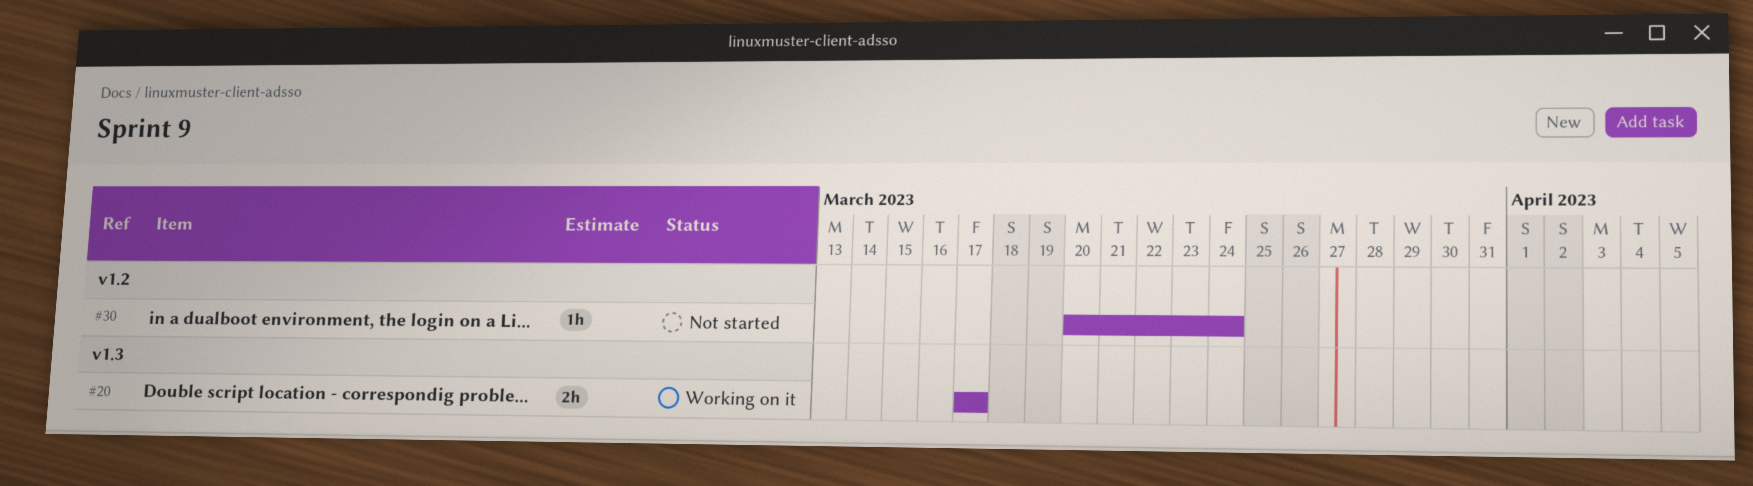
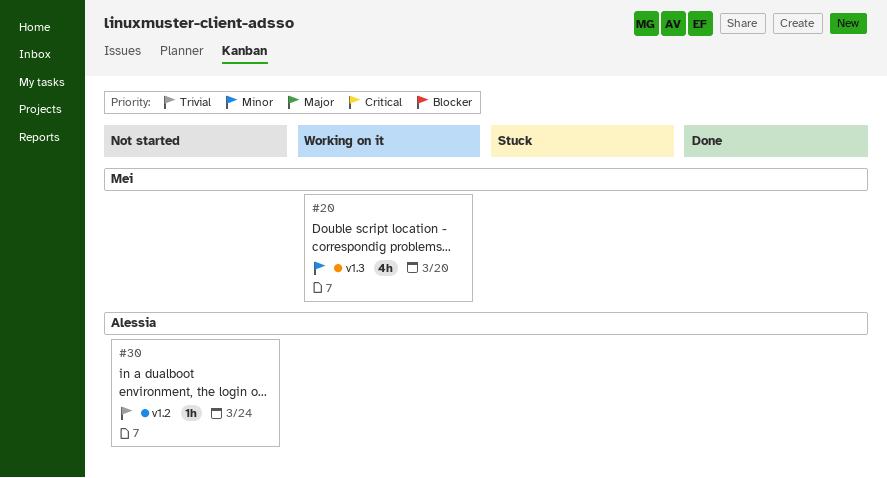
#20, estimate: 2h -> 4h
#20, due: Mar 17 -> Mar 20

